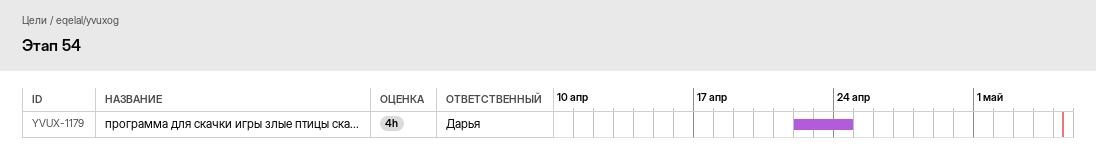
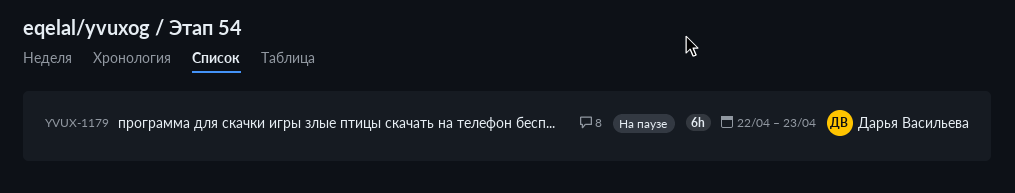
YVUX-1179, estimate: 4h -> 6h
YVUX-1179, due: Apr 24 -> Apr 23

